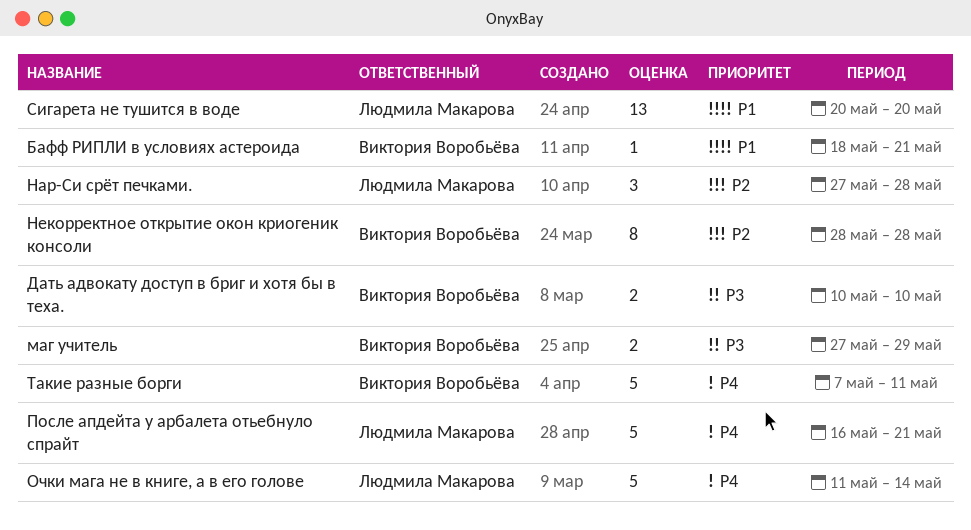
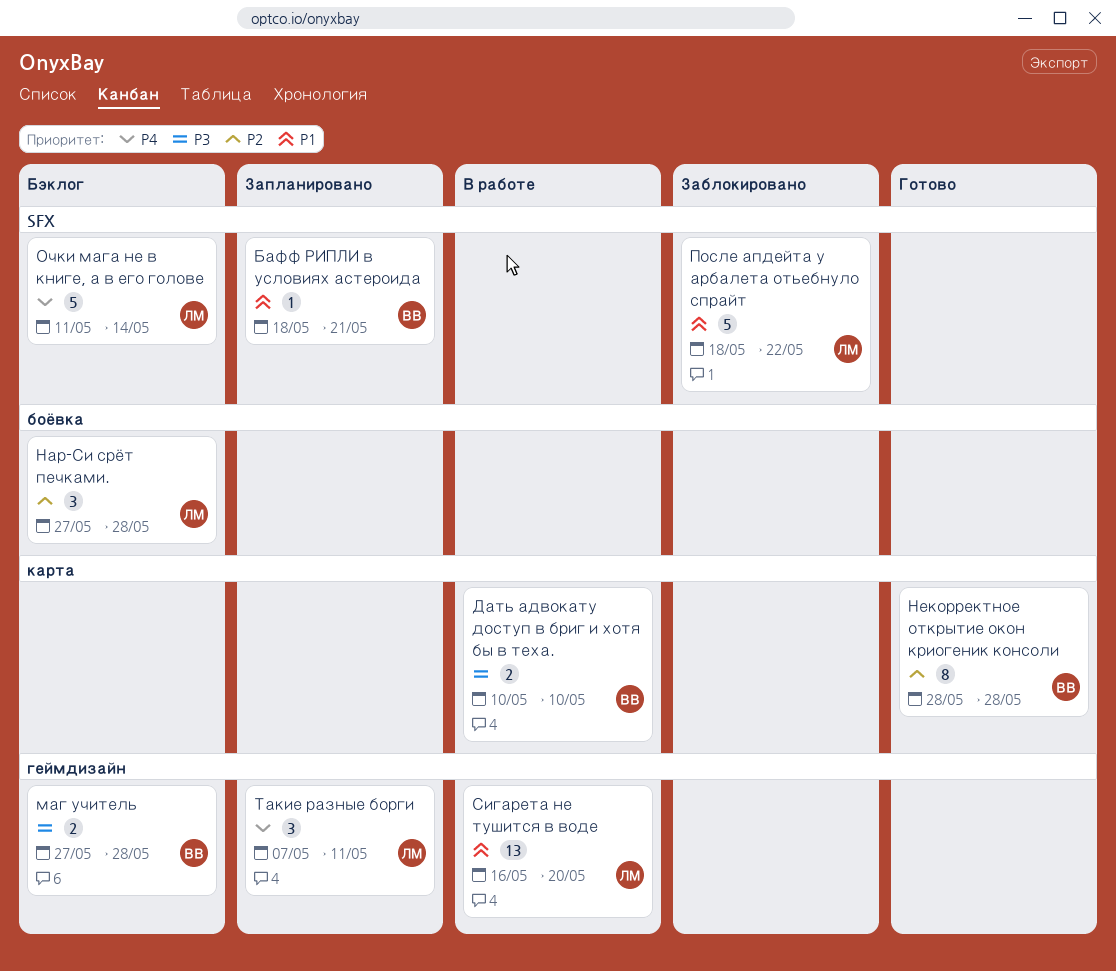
маг учитель, due: May 29 -> May 28
После апдейта у арбалета отьебнуло спрайт, priority: P4 -> P1
После апдейта у арбалета отьебнуло спрайт, start: May 16 -> May 18
После апдейта у арбалета отьебнуло спрайт, due: May 21 -> May 22
Сигарета не тушится в воде, start: May 20 -> May 16
Такие разные борги, owner: Виктория Воробьёва -> Людмила Макарова
Такие разные борги, estimate: 5 -> 3

